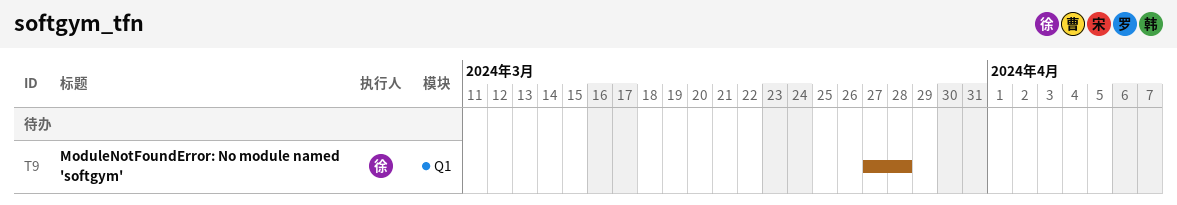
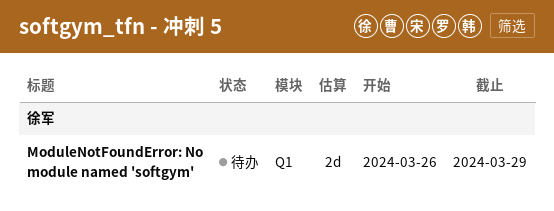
ModuleNotFoundError: No module named 'softgym', start: Mar 27 -> Mar 26
ModuleNotFoundError: No module named 'softgym', due: Mar 28 -> Mar 29

